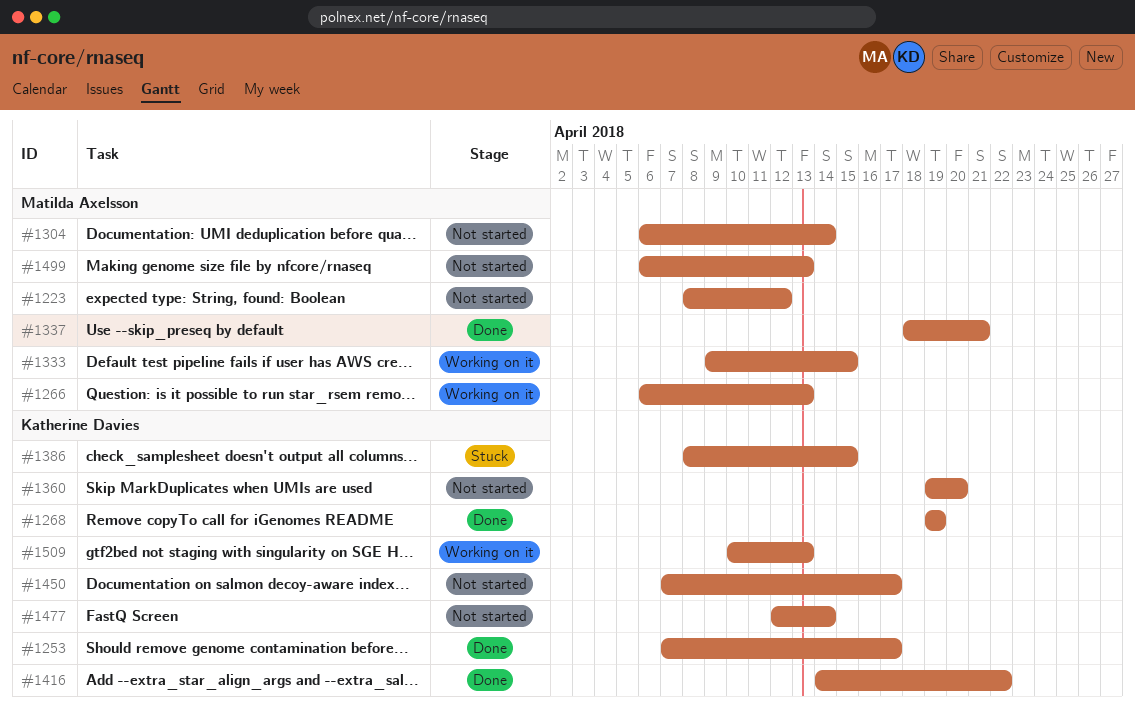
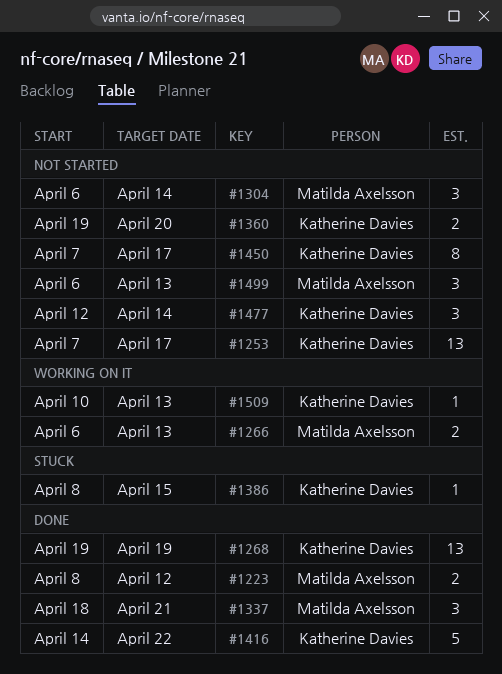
#1223, status: Not started -> Done
#1253, status: Done -> Not started
#1333: present -> none

